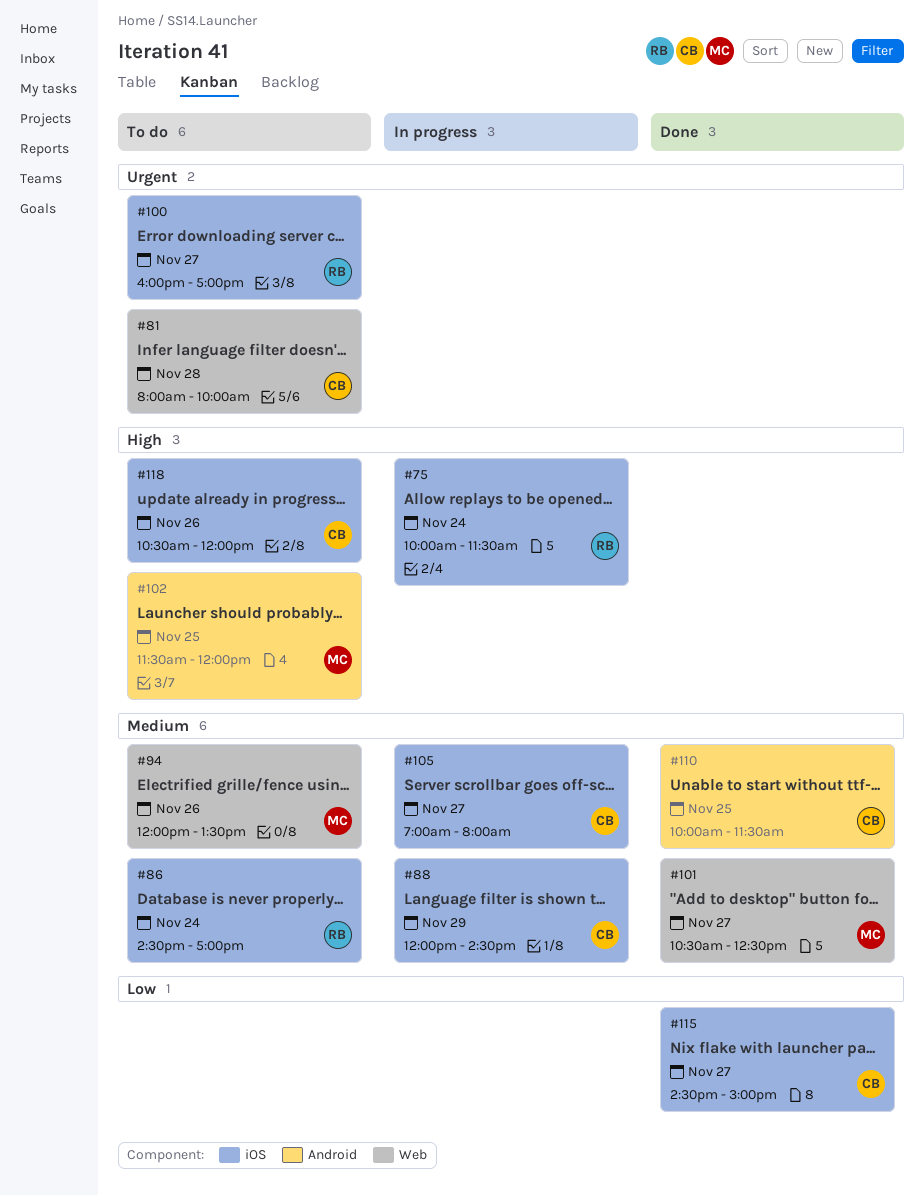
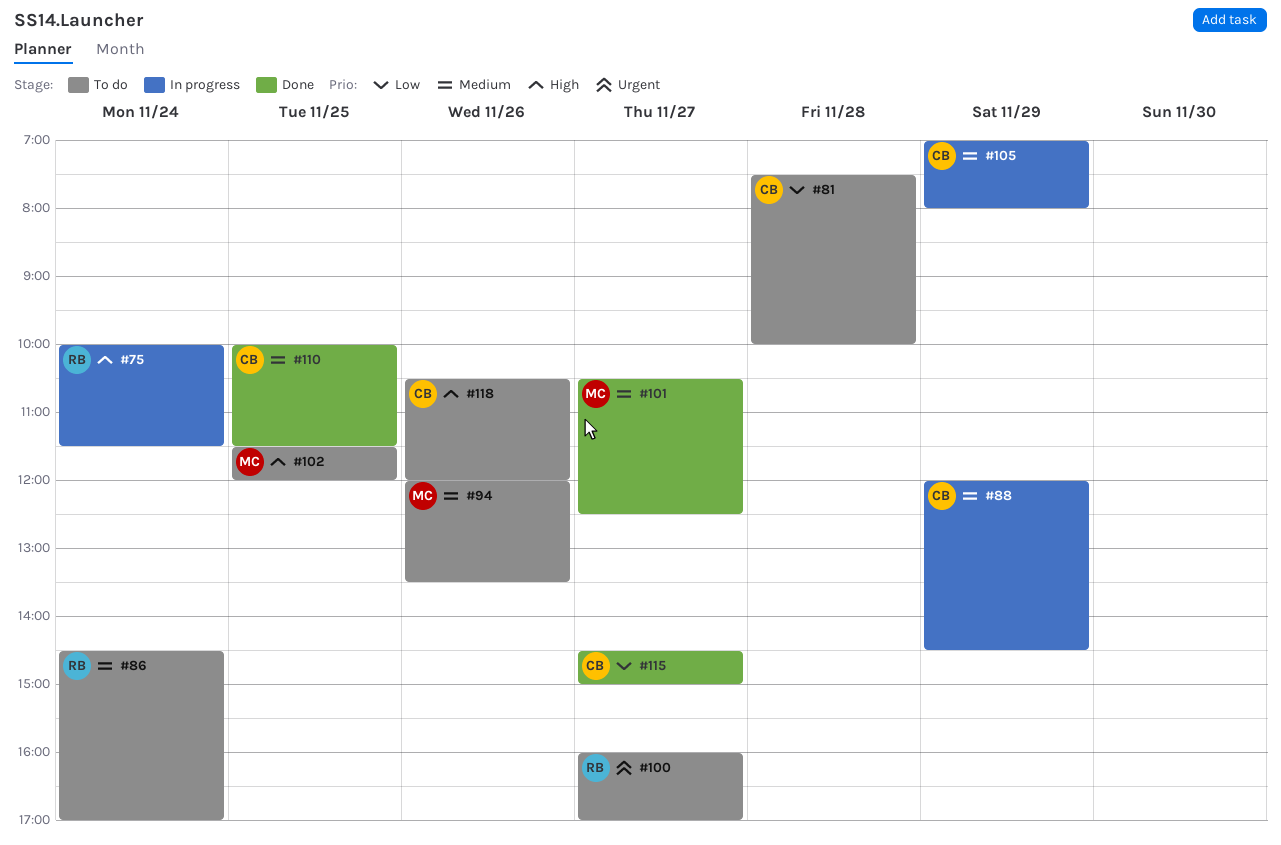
#81, priority: Urgent -> Low
#81, begins: 08:00 -> 07:30
#105, day: Nov 27 -> Nov 29

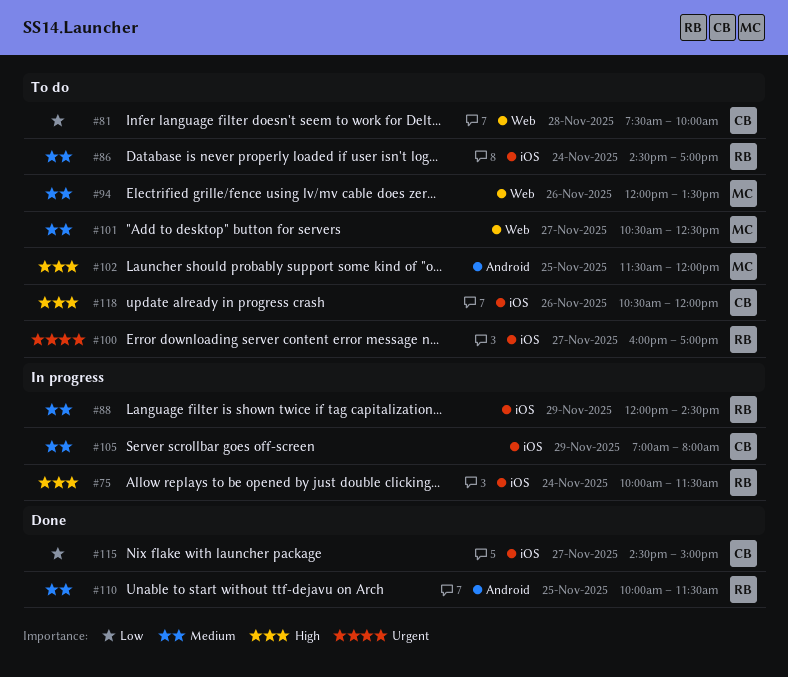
#88, owner: CB -> RB
#101, status: Done -> To do
#110, owner: CB -> RB

